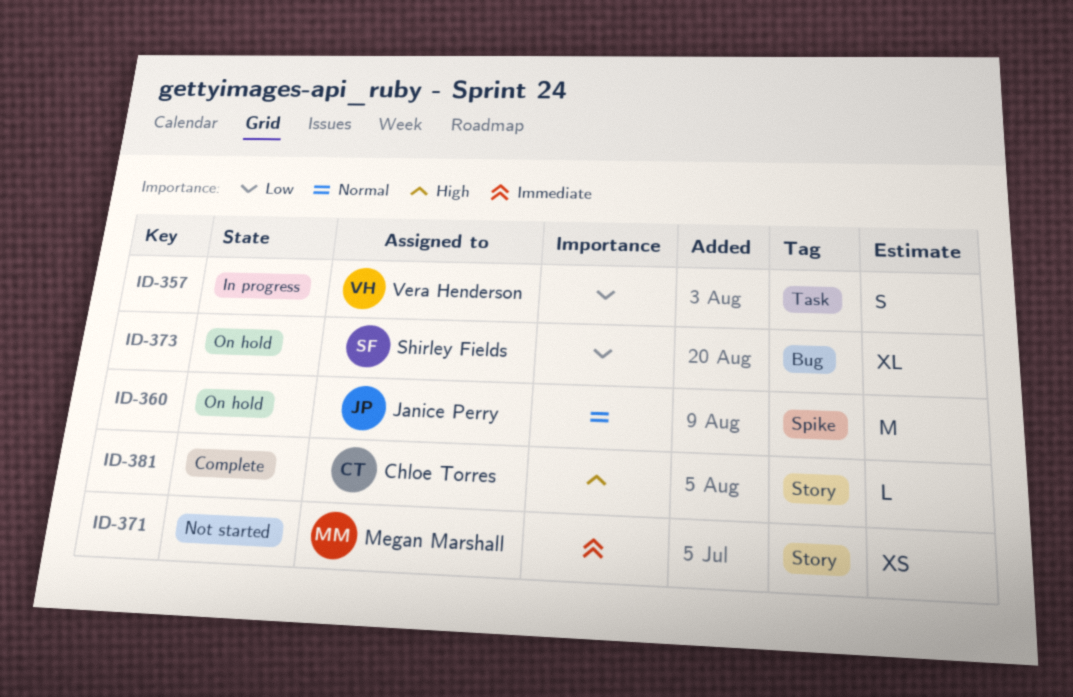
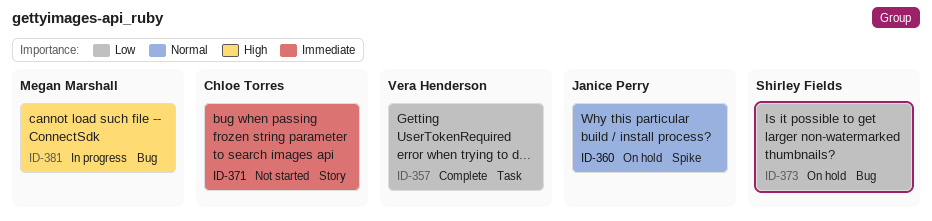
ID-357, status: In progress -> Complete
ID-371, owner: Megan Marshall -> Chloe Torres
ID-381, status: Complete -> In progress
ID-381, owner: Chloe Torres -> Megan Marshall
ID-381, label: Story -> Bug

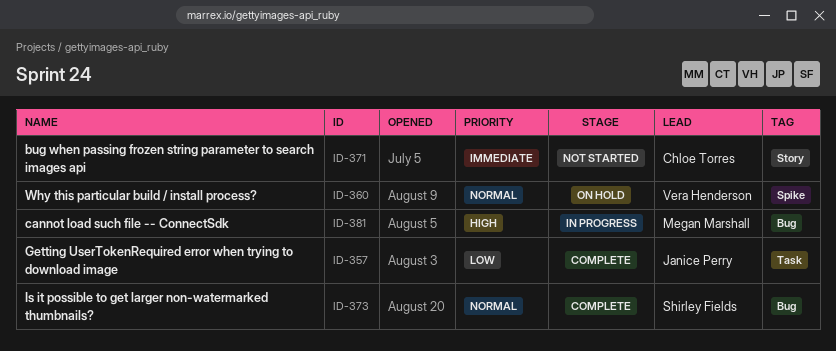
ID-357, owner: Vera Henderson -> Janice Perry
ID-360, owner: Janice Perry -> Vera Henderson
ID-373, status: On hold -> Complete
ID-373, priority: Low -> Normal

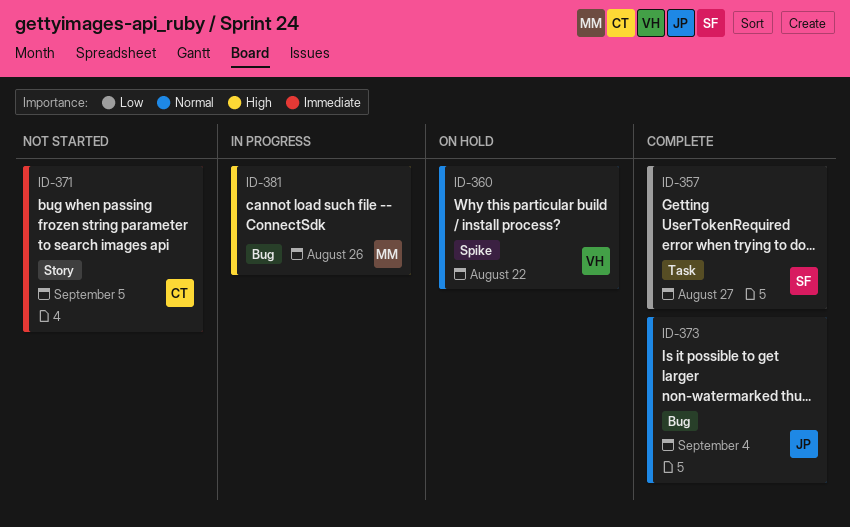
ID-357, owner: Janice Perry -> Shirley Fields
ID-373, owner: Shirley Fields -> Janice Perry

